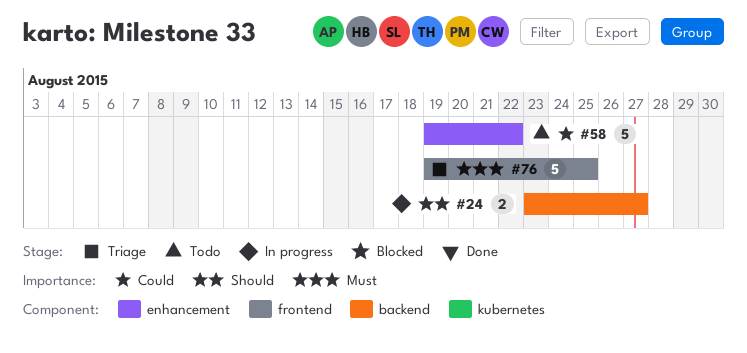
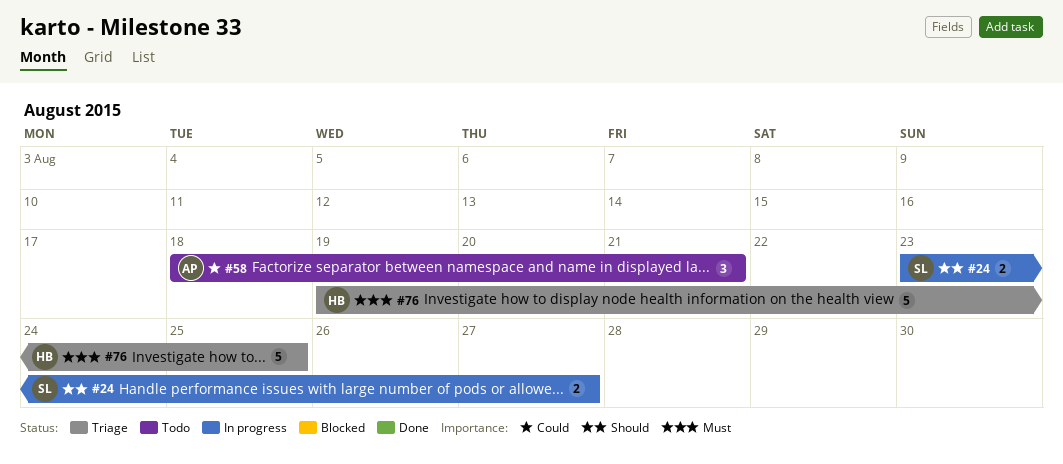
#58, estimate: 5 -> 3
#58, start: Aug 19 -> Aug 18
#58, due: Aug 22 -> Aug 21

